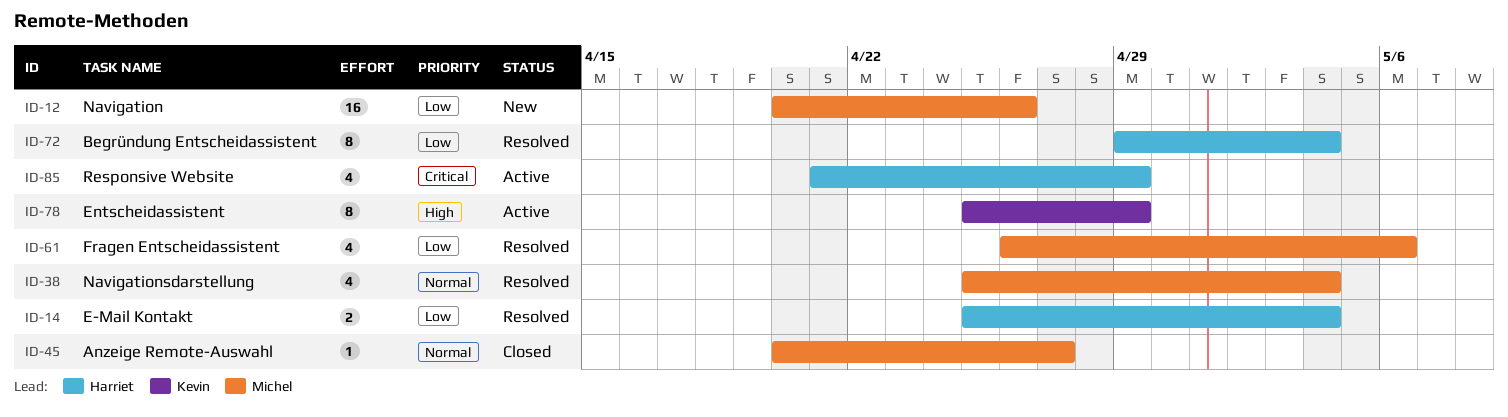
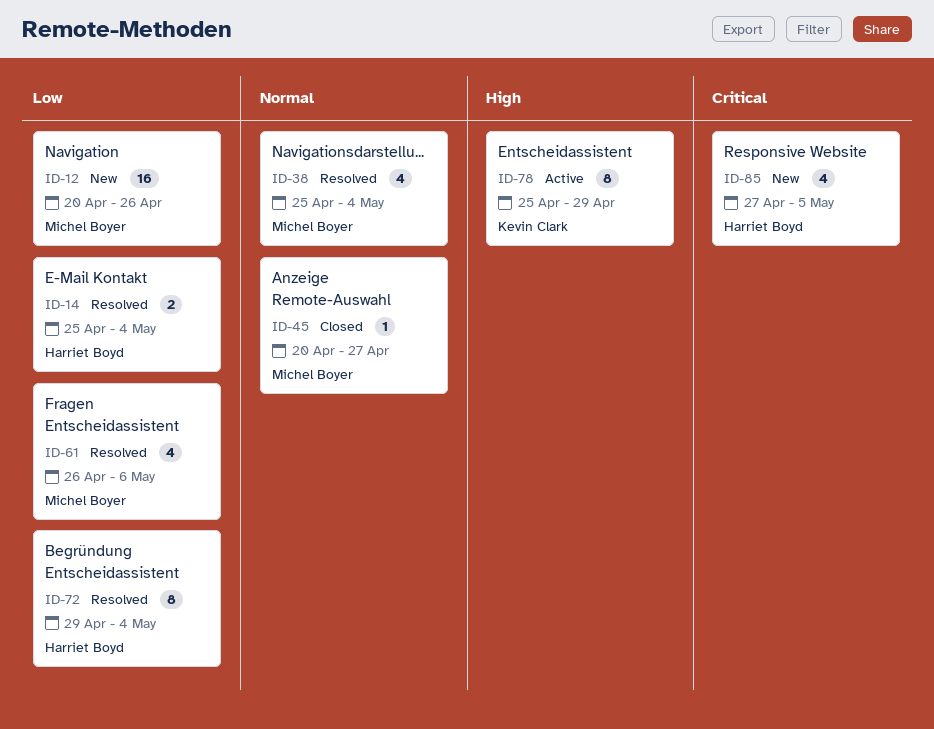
ID-85, status: Active -> New
ID-85, start: Apr 21 -> Apr 27
ID-85, due: Apr 29 -> May 5

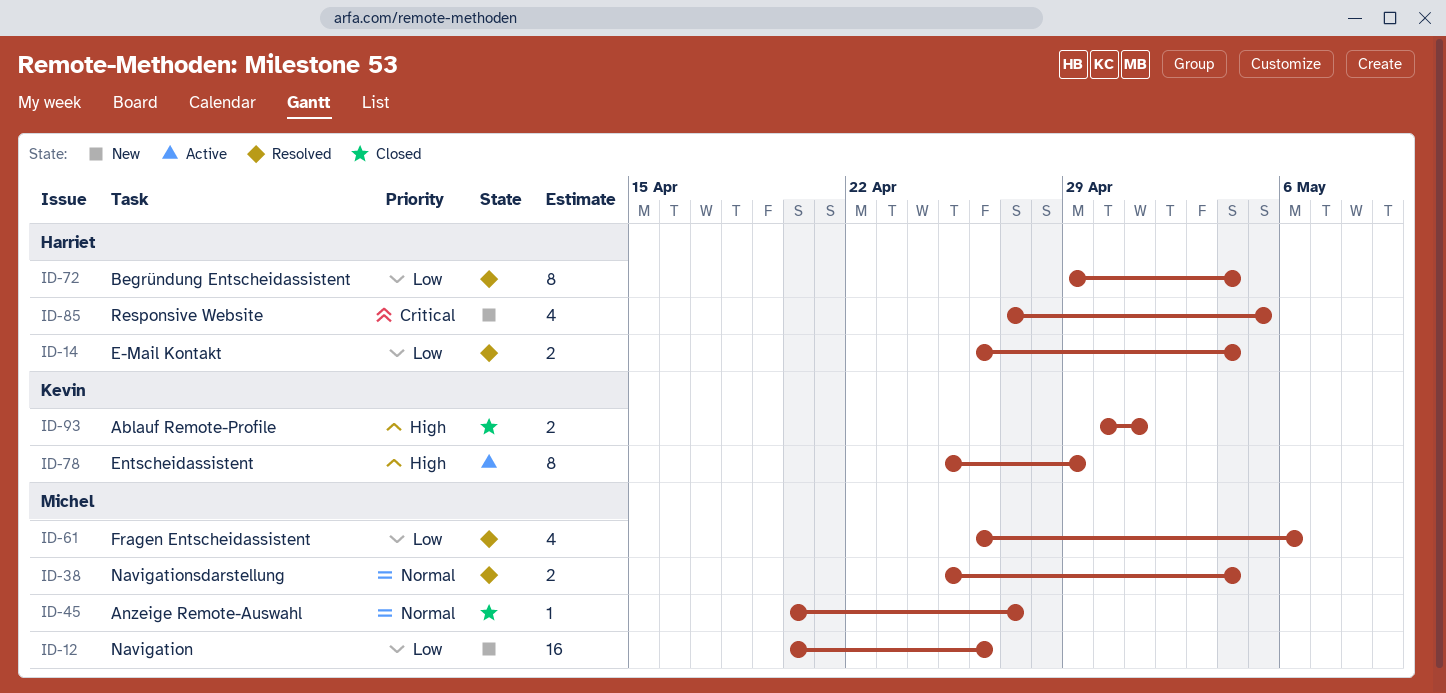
ID-14, start: Apr 25 -> Apr 26
ID-38, estimate: 4 -> 2
ID-93: none -> present

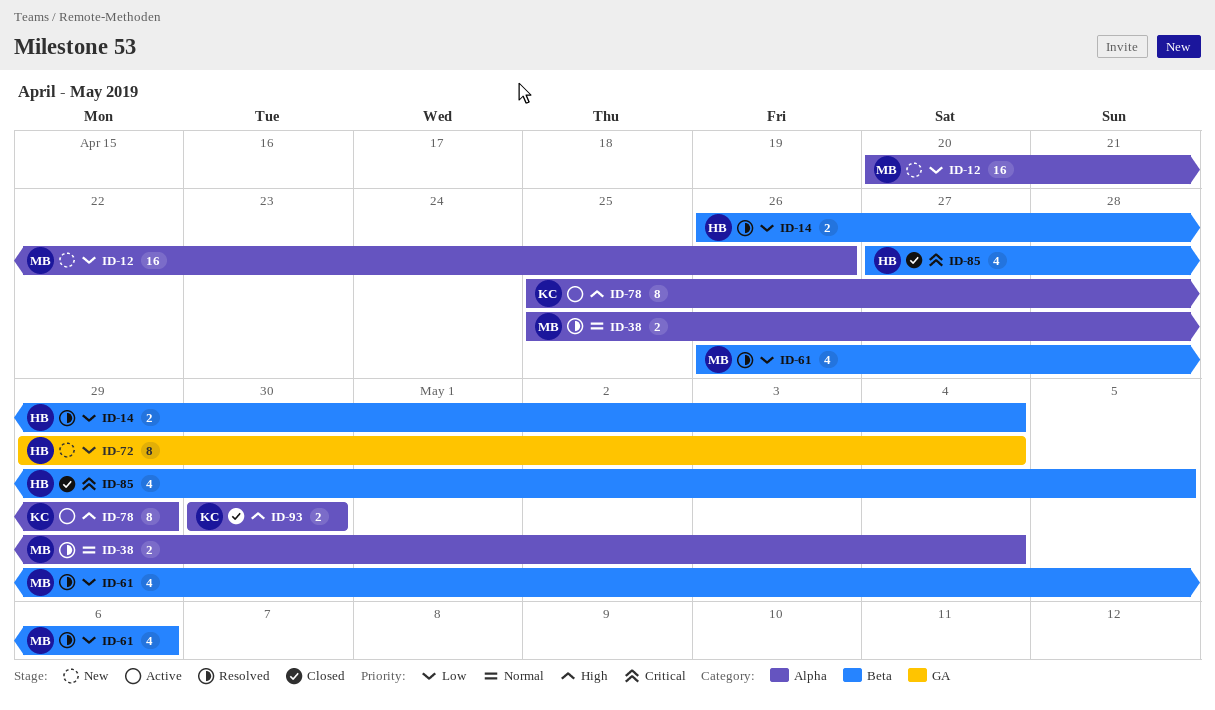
ID-45: present -> none
ID-72, status: Resolved -> New
ID-85, status: New -> Closed
ID-93, due: May 1 -> Apr 30

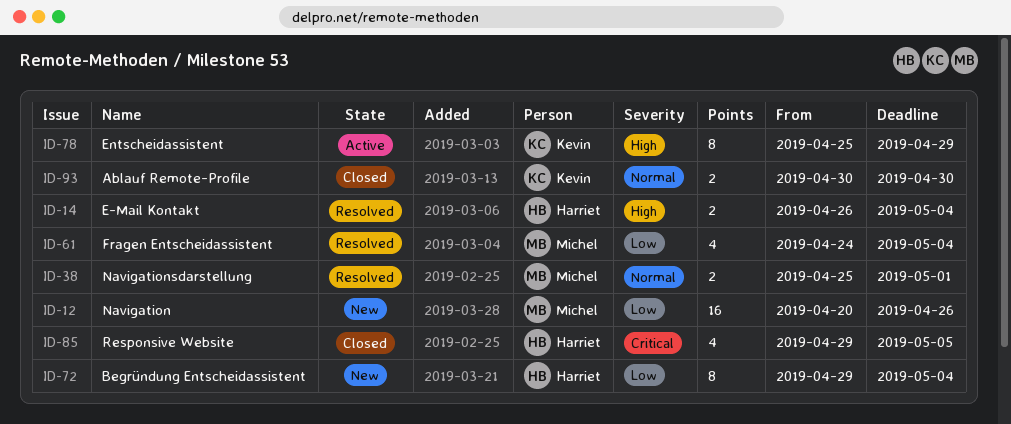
ID-14, priority: Low -> High
ID-38, due: May 4 -> May 1
ID-61, start: Apr 26 -> Apr 24
ID-61, due: May 6 -> May 4
ID-85, start: Apr 27 -> Apr 29
ID-93, priority: High -> Normal

